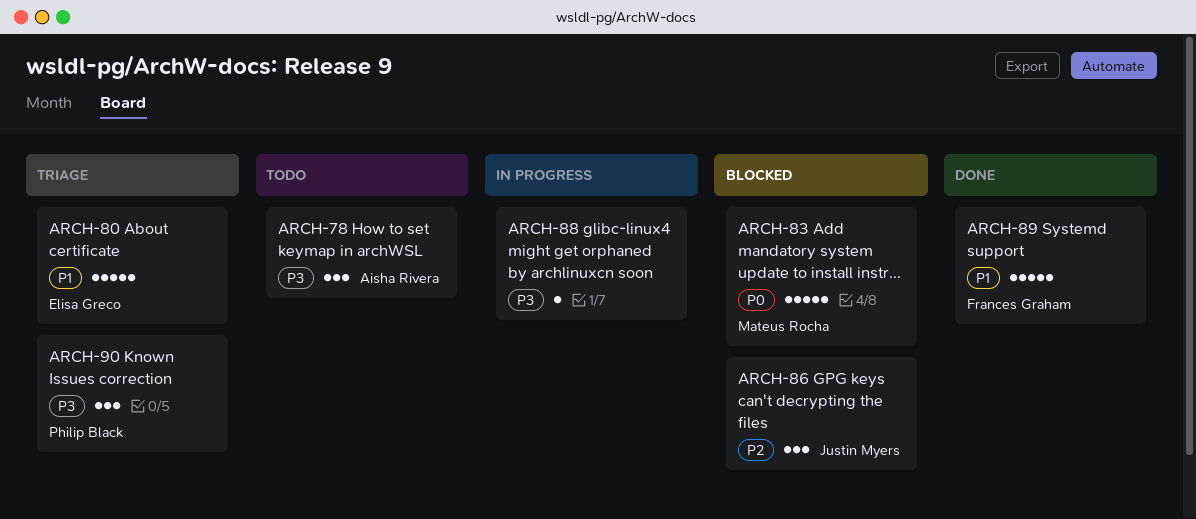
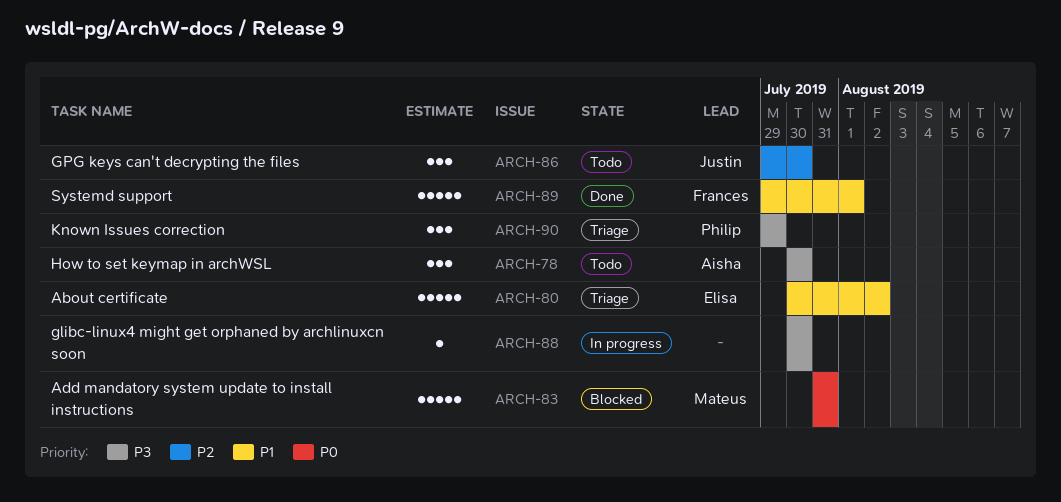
ARCH-86, status: Blocked -> Todo

